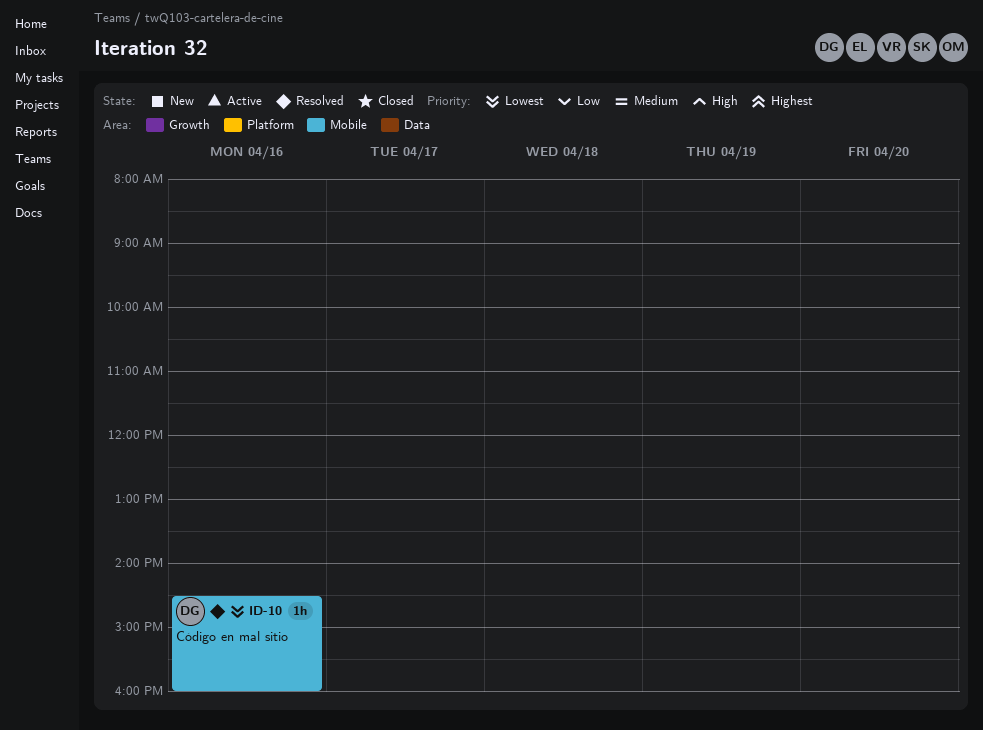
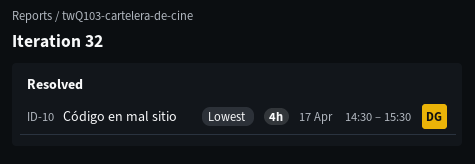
ID-10, estimate: 1h -> 4h
ID-10, day: Apr 16 -> Apr 17
ID-10, ends: 16:00 -> 15:30

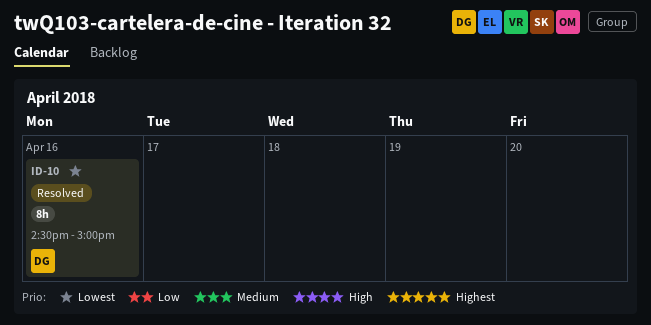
ID-10, estimate: 4h -> 8h
ID-10, day: Apr 17 -> Apr 16
ID-10, ends: 15:30 -> 15:00

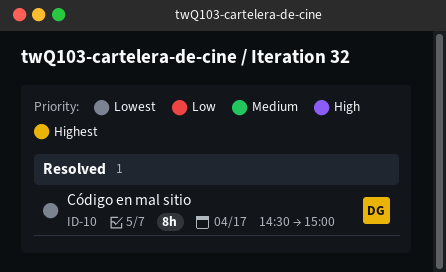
ID-10, day: Apr 16 -> Apr 17

